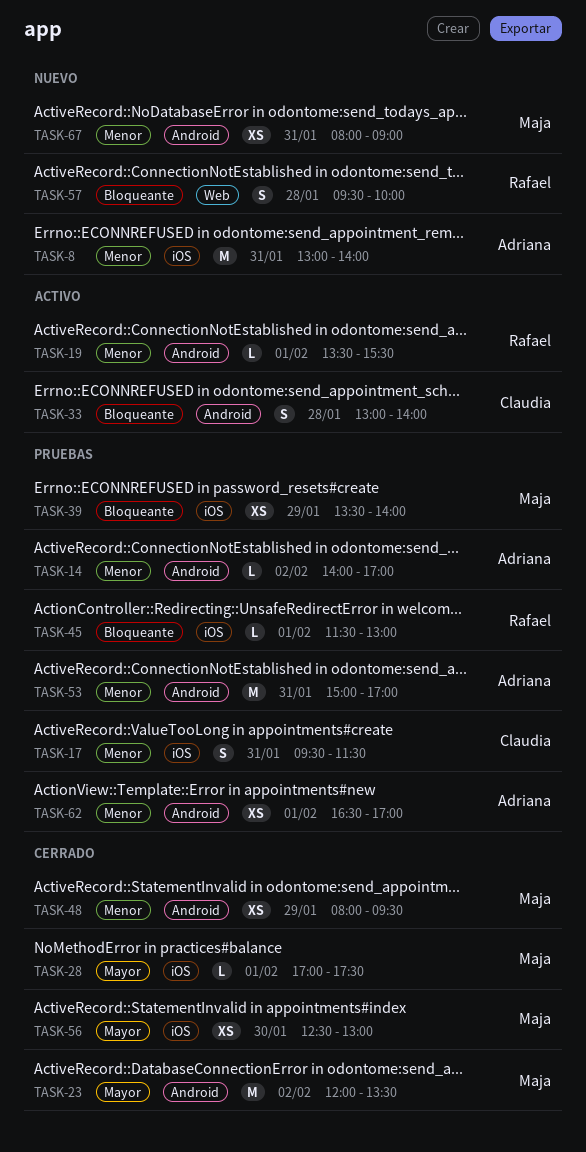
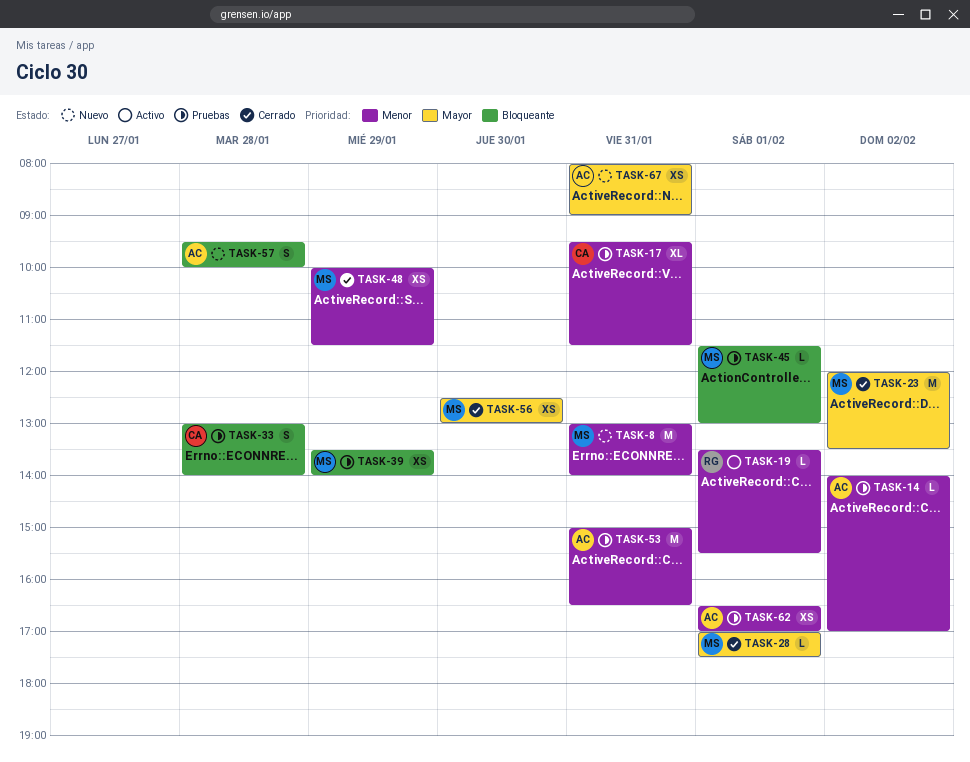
TASK-8, owner: Adriana -> Maja
TASK-17, estimate: S -> XL
TASK-33, status: Activo -> Pruebas
TASK-45, owner: Rafael -> Maja
TASK-48, begins: 08:00 -> 10:00
TASK-48, ends: 09:30 -> 11:30
TASK-53, ends: 17:00 -> 16:30
TASK-57, owner: Rafael -> Adriana
TASK-67, owner: Maja -> Adriana
TASK-67, priority: Menor -> Mayor

